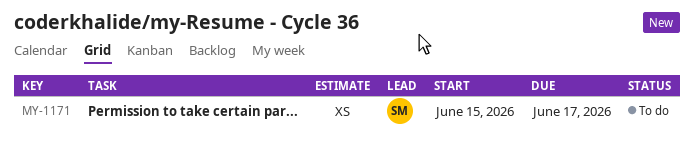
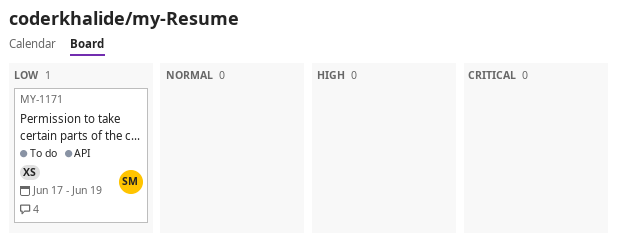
MY-1171, start: Jun 15 -> Jun 17
MY-1171, due: Jun 17 -> Jun 19

